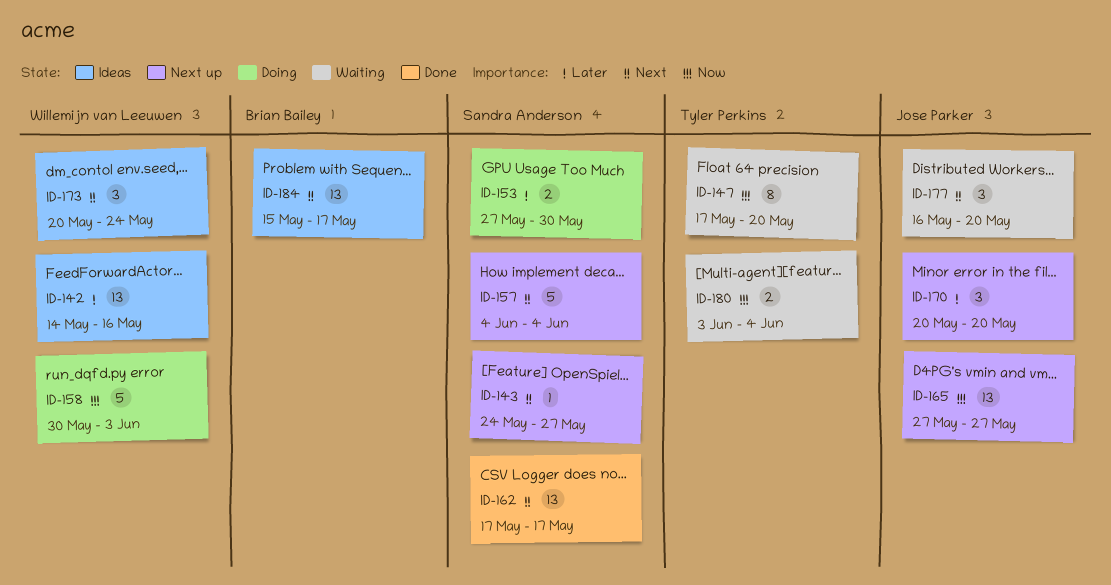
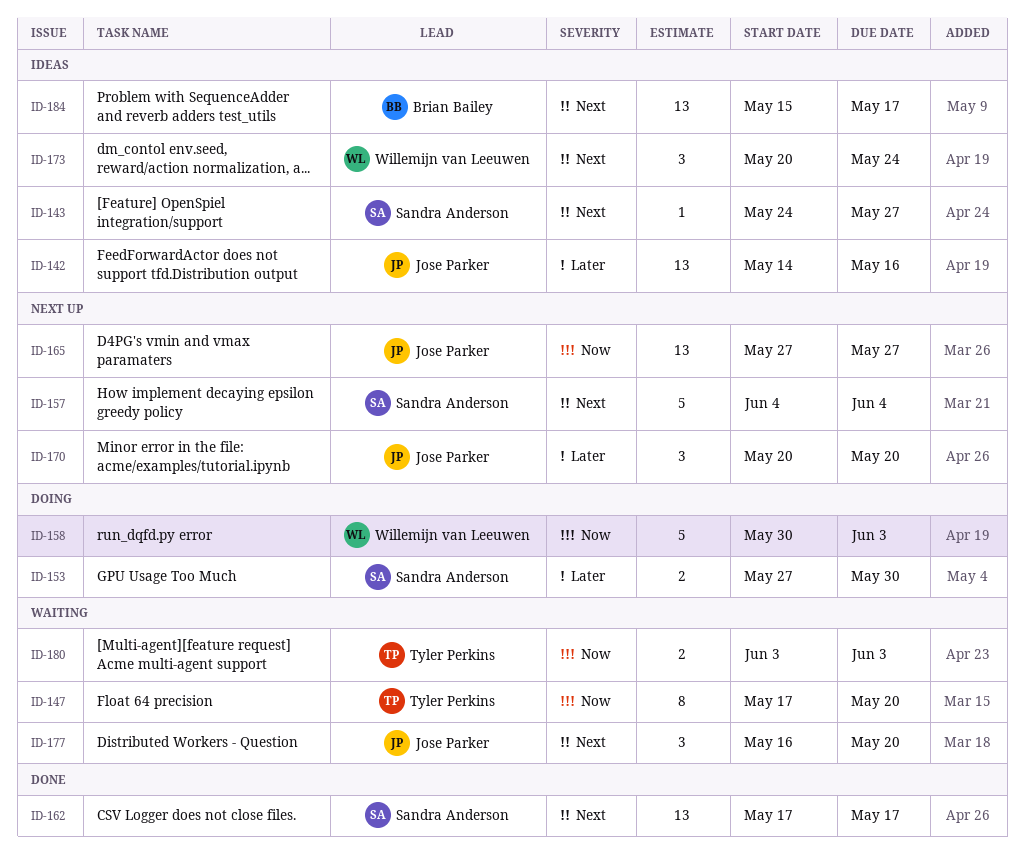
ID-142, owner: Willemijn van Leeuwen -> Jose Parker
ID-143, status: Next up -> Ideas
ID-180, due: Jun 4 -> Jun 3

